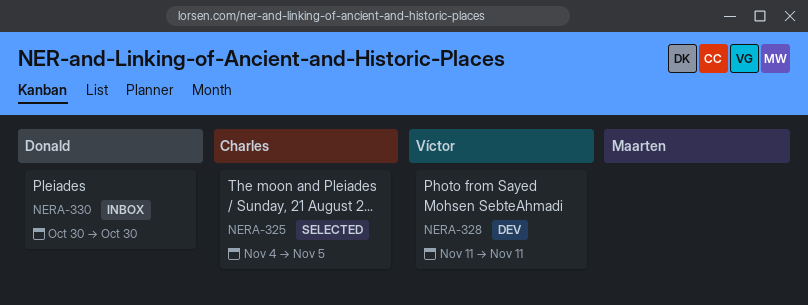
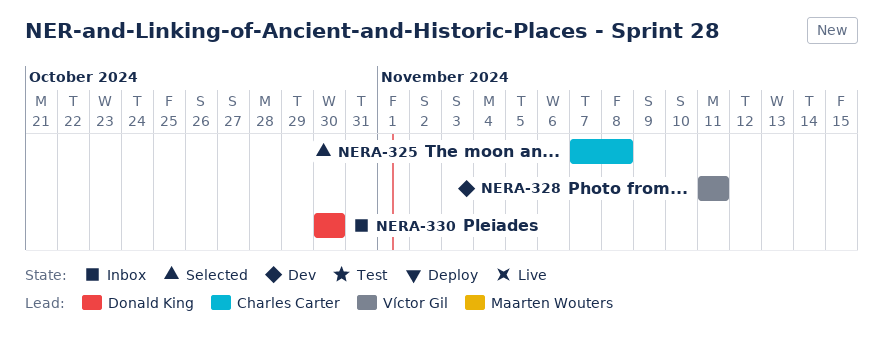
NERA-325, start: Nov 4 -> Nov 7
NERA-325, due: Nov 5 -> Nov 8

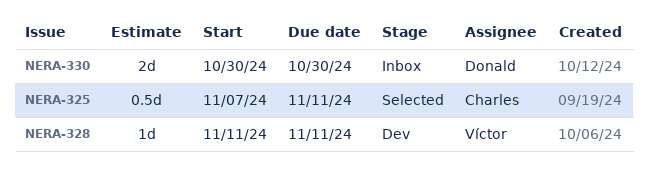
NERA-325, due: Nov 8 -> Nov 11

